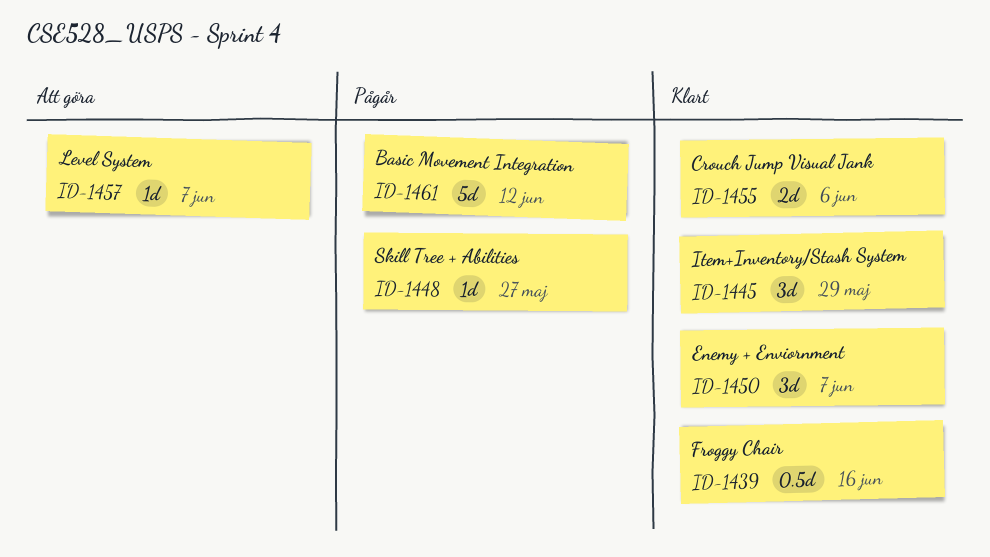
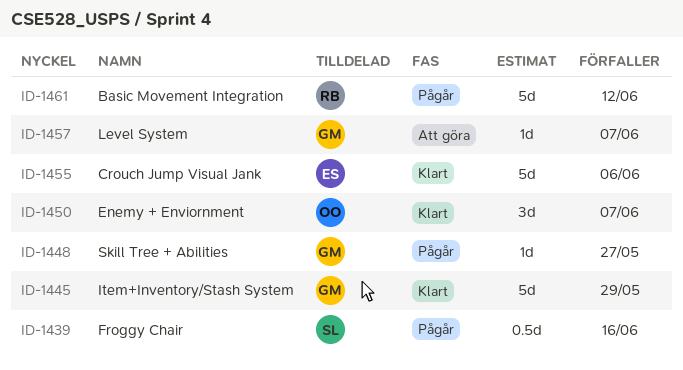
ID-1439, status: Klart -> Pågår
ID-1445, estimate: 3d -> 5d
ID-1455, estimate: 2d -> 5d

